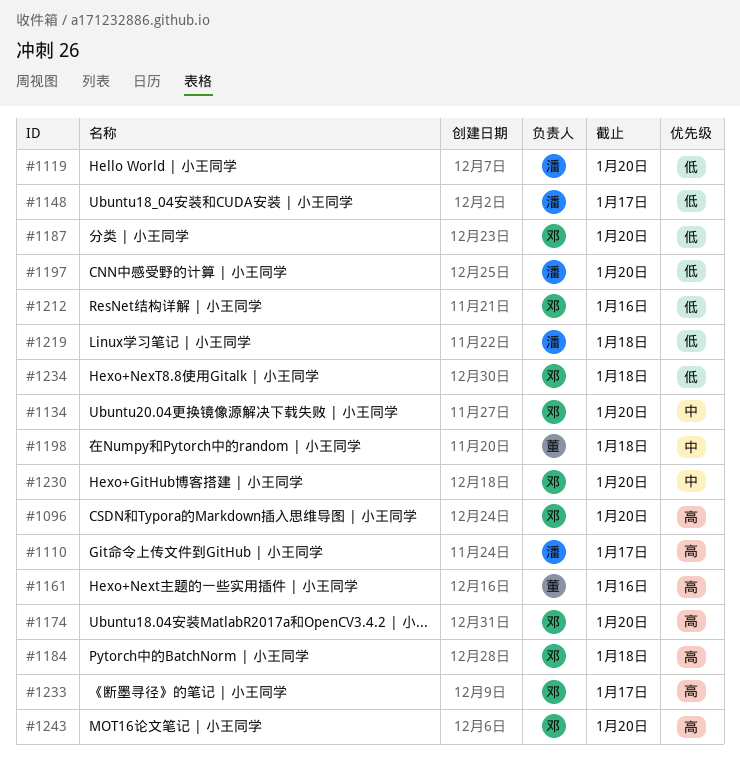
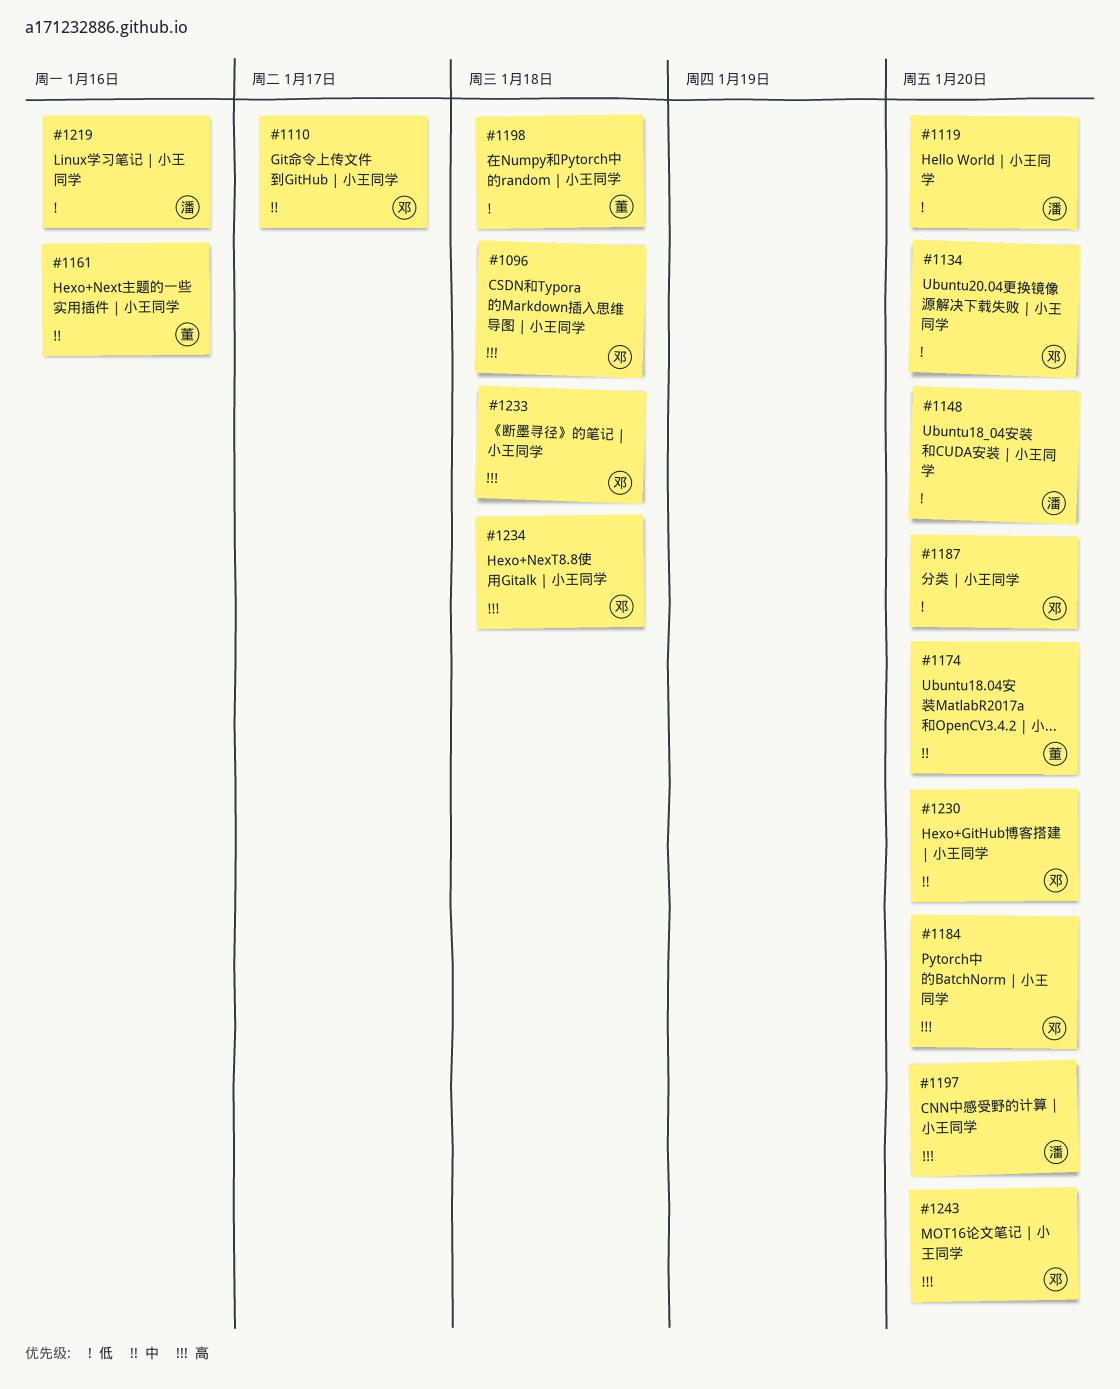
#1096, due: Jan 20 -> Jan 18
#1110, owner: 潘 -> 邓
#1110, priority: 高 -> 中
#1134, priority: 中 -> 低
#1148, due: Jan 17 -> Jan 20
#1161, priority: 高 -> 中
#1174, owner: 邓 -> 董
#1174, priority: 高 -> 中
#1184, due: Jan 18 -> Jan 20
#1197, priority: 低 -> 高
#1198, priority: 中 -> 低
#1212: present -> none
#1219, due: Jan 18 -> Jan 16
#1233, due: Jan 17 -> Jan 18
#1234, priority: 低 -> 高

